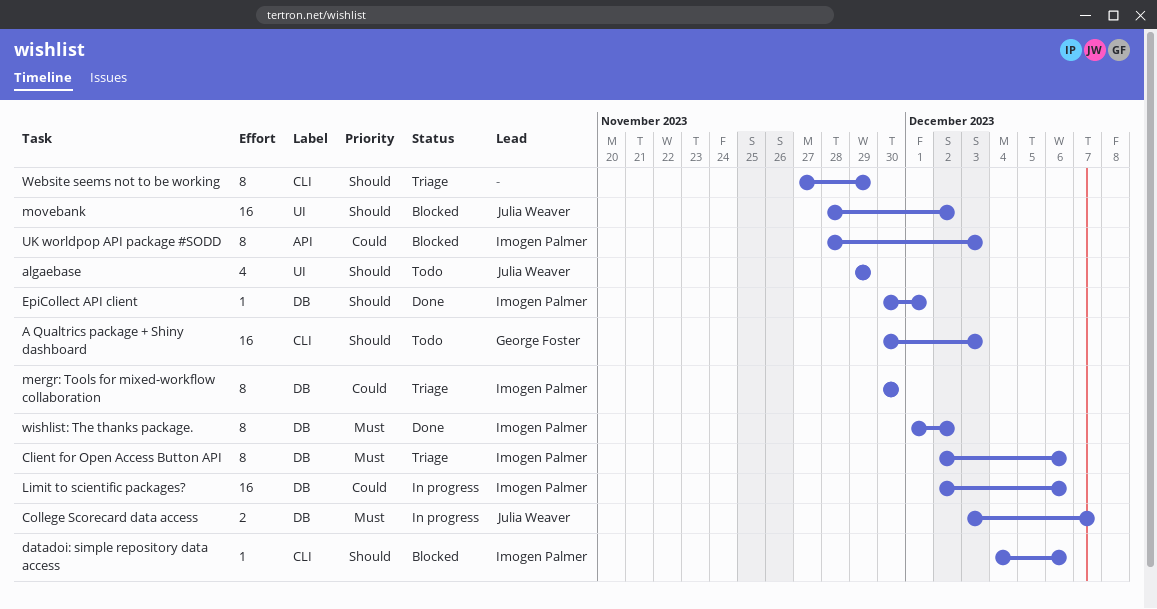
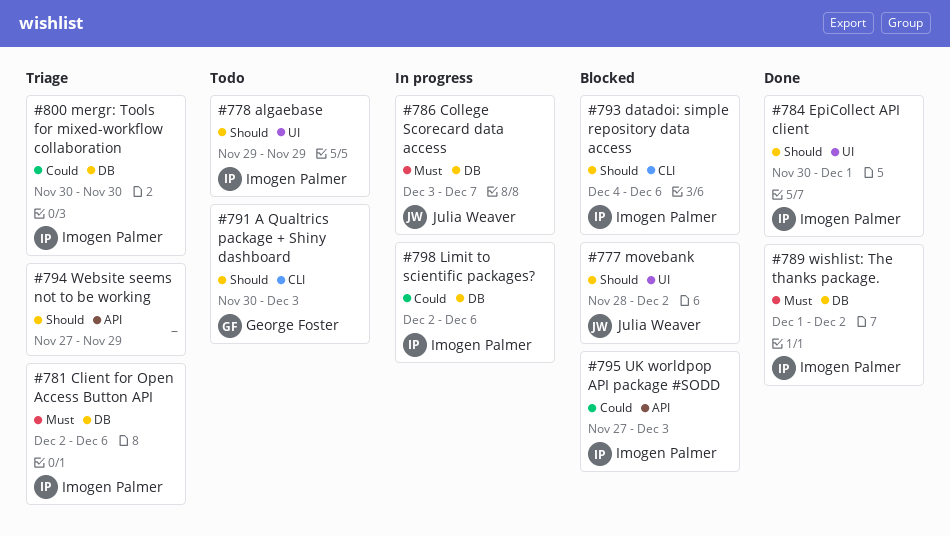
algaebase, owner: Julia Weaver -> Imogen Palmer
EpiCollect API client, label: DB -> UI
UK worldpop API package #SODD, start: Nov 28 -> Nov 27
Website seems not to be working, label: CLI -> API

